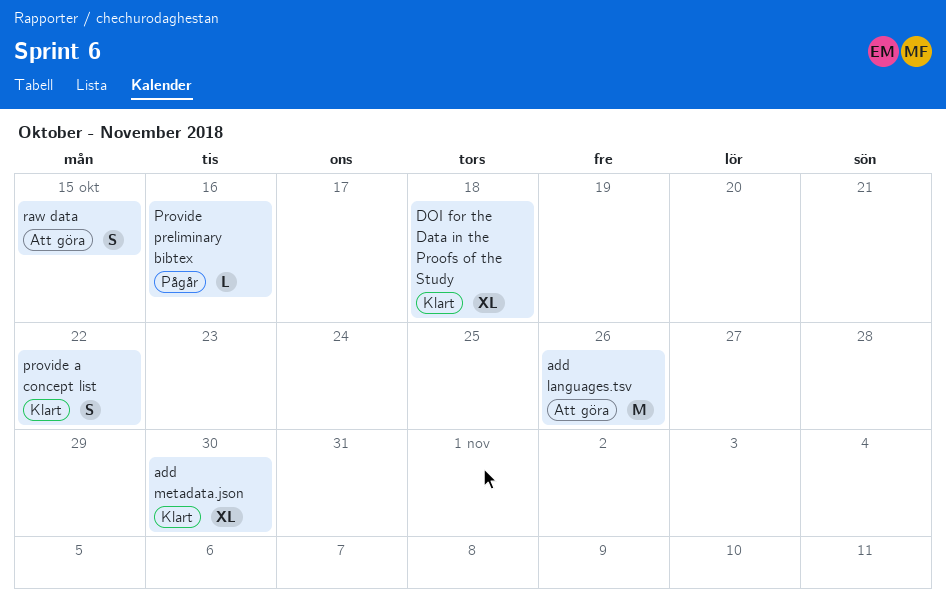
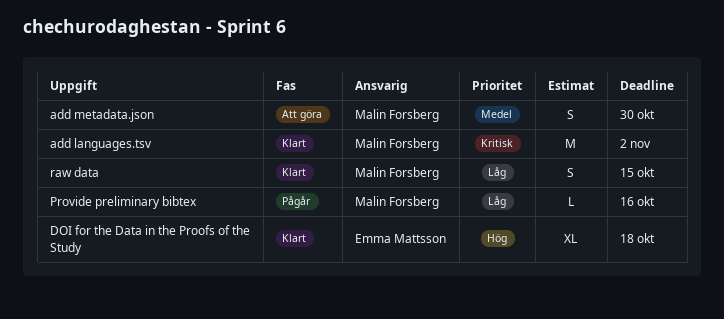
add languages.tsv, status: Att göra -> Klart
add languages.tsv, due: Oct 26 -> Nov 2
add metadata.json, status: Klart -> Att göra
add metadata.json, estimate: XL -> S
provide a concept list: present -> none
raw data, status: Att göra -> Klart

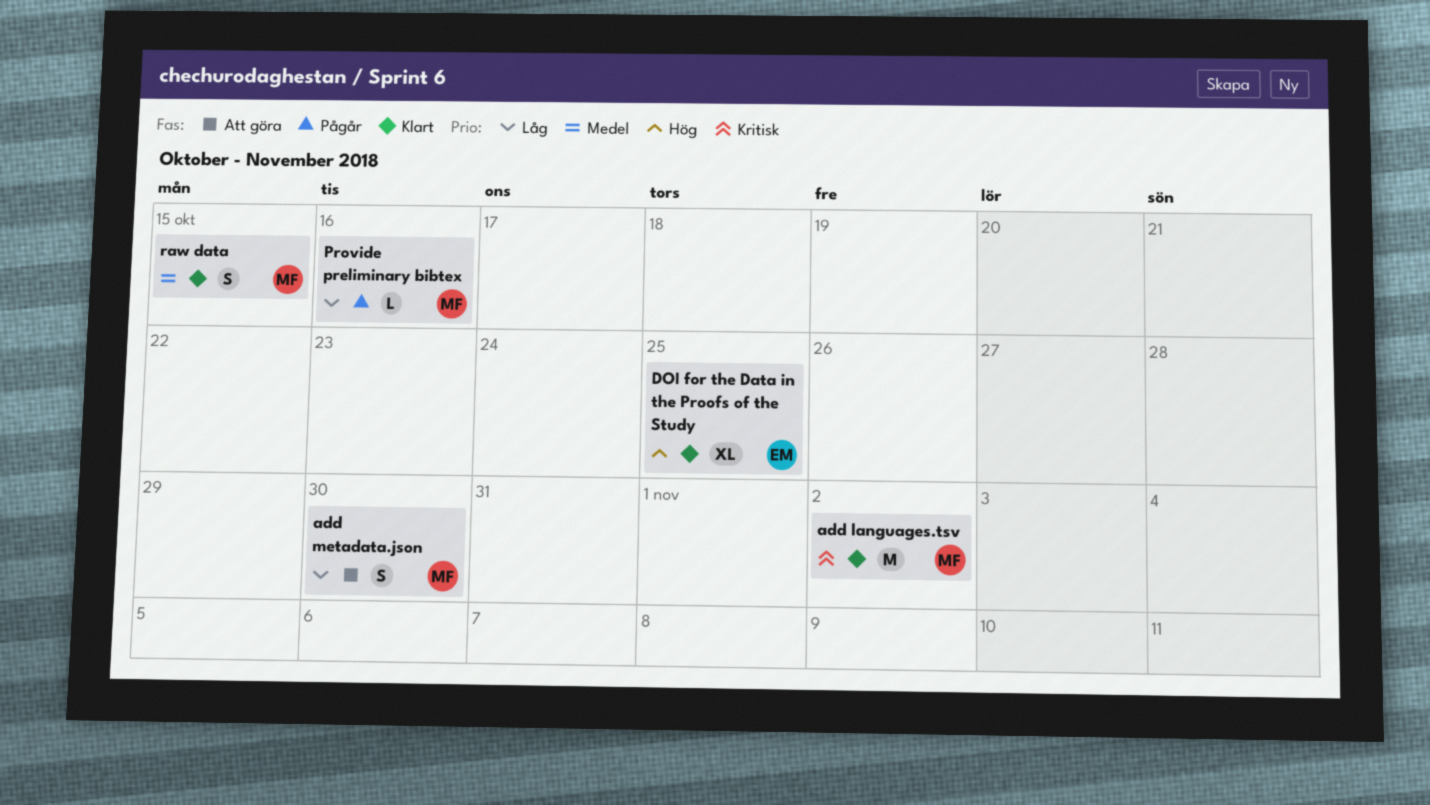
add metadata.json, priority: Medel -> Låg
DOI for the Data in the Proofs of the Study, due: Oct 18 -> Oct 25
raw data, priority: Låg -> Medel

